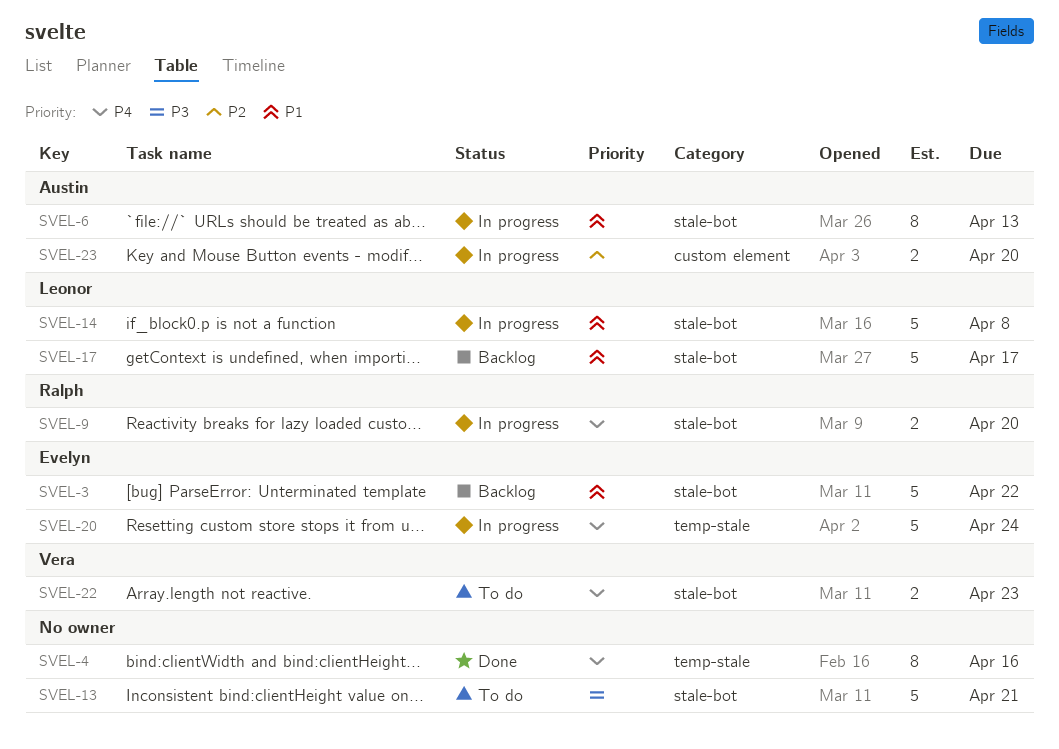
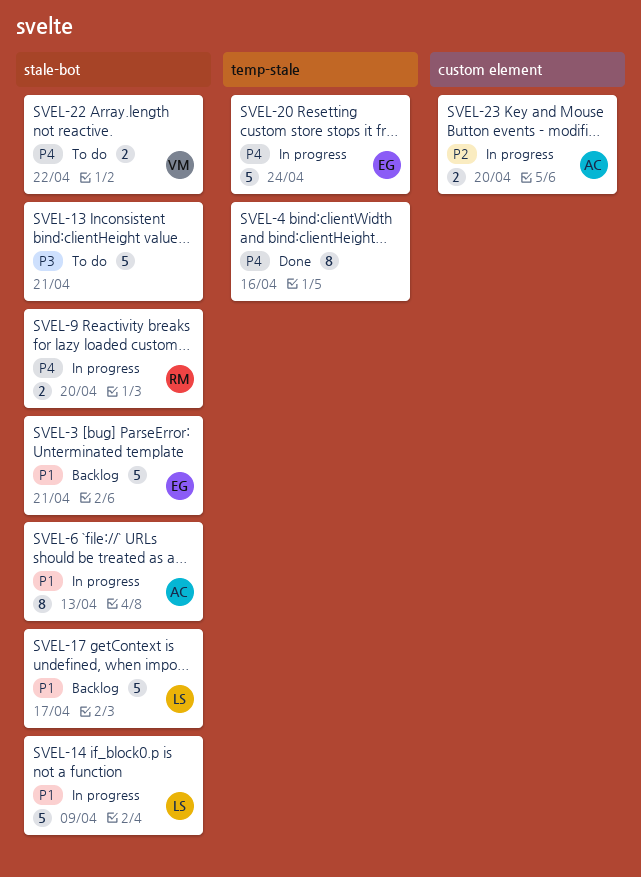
SVEL-3, due: Apr 22 -> Apr 21
SVEL-14, due: Apr 8 -> Apr 9
SVEL-22, due: Apr 23 -> Apr 22

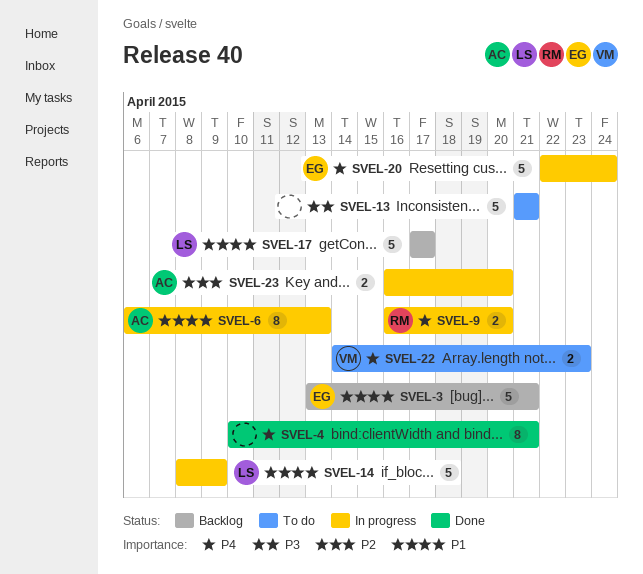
SVEL-4, due: Apr 16 -> Apr 21
SVEL-22, due: Apr 22 -> Apr 23

